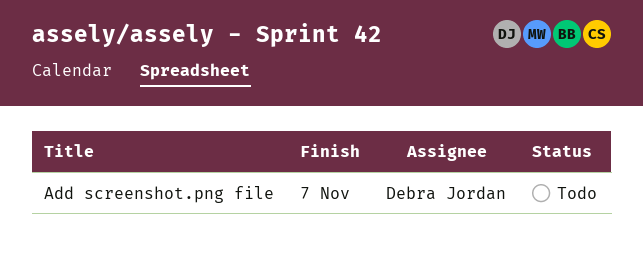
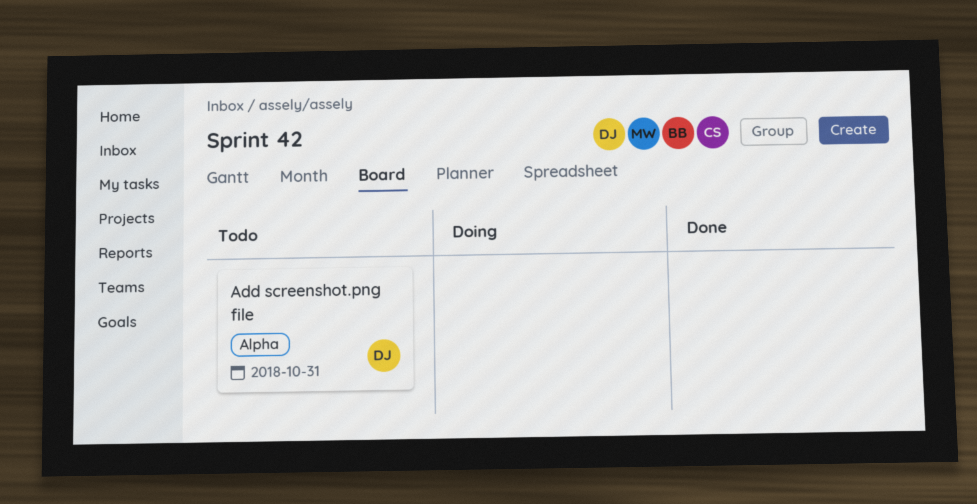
Add screenshot.png file, due: Nov 7 -> Oct 31

